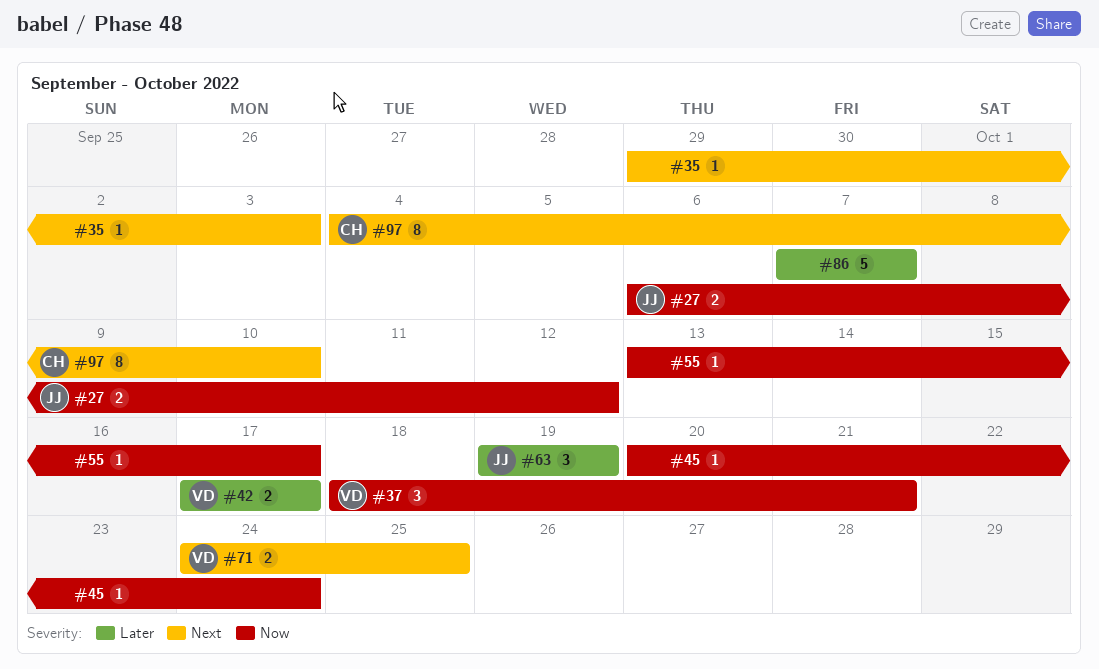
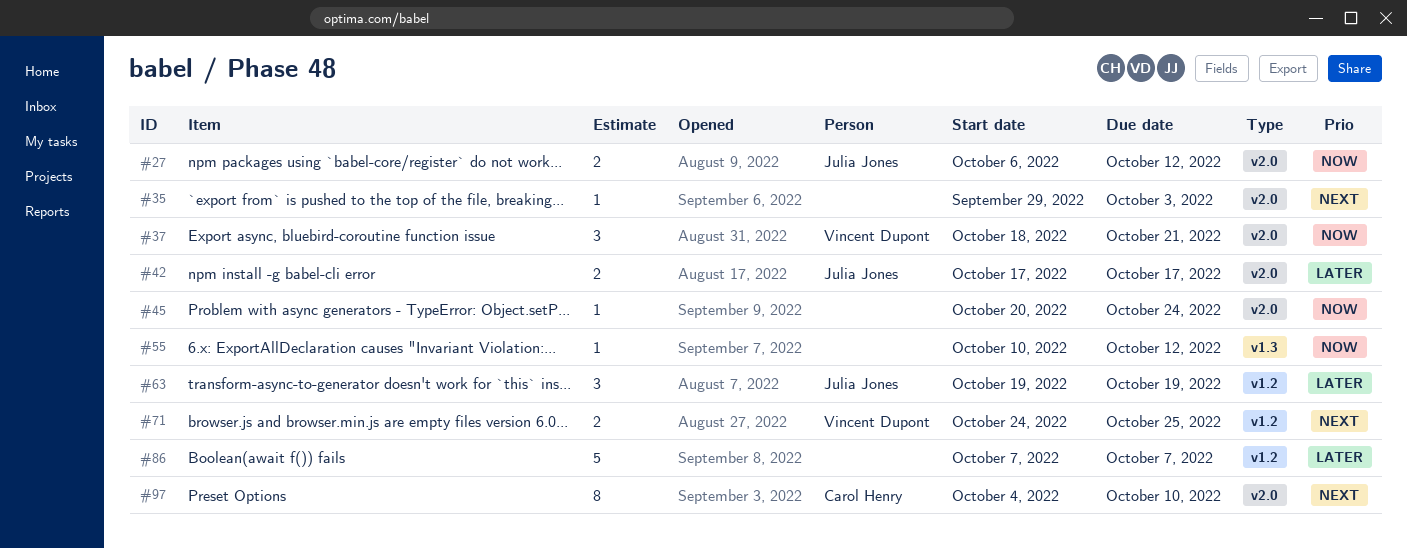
#42, owner: Vincent Dupont -> Julia Jones
#55, start: Oct 13 -> Oct 10
#55, due: Oct 17 -> Oct 12

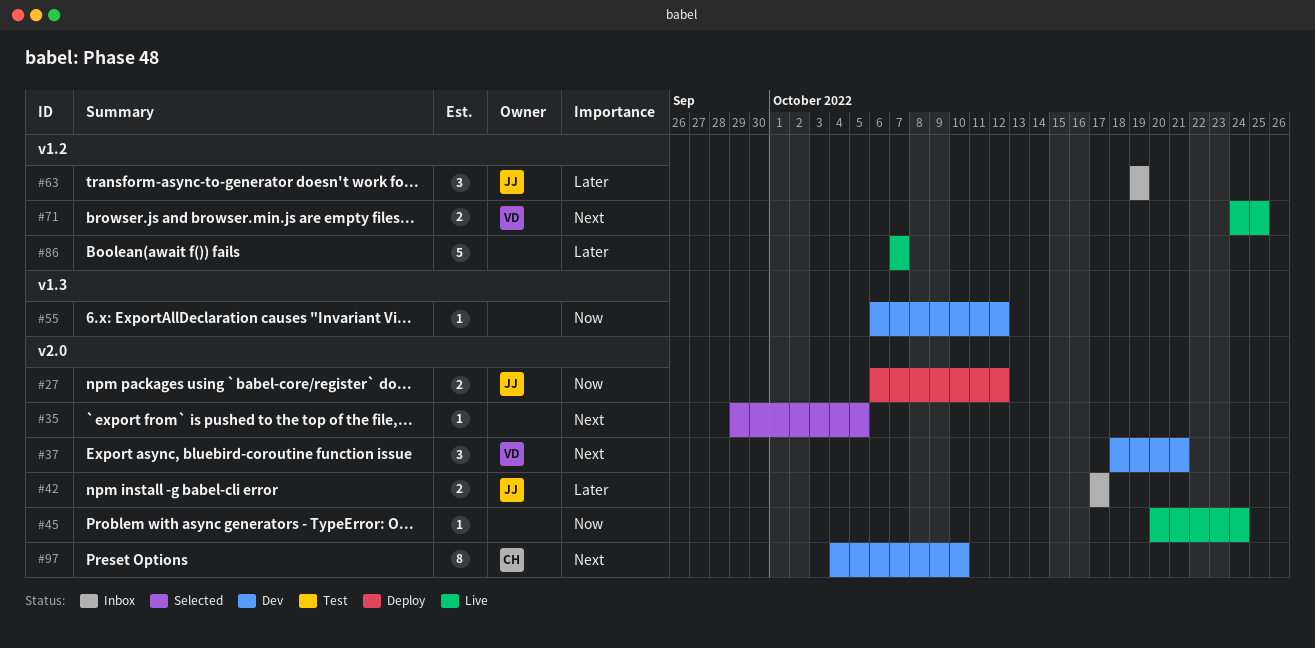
#35, due: Oct 3 -> Oct 5
#37, priority: Now -> Next
#55, start: Oct 10 -> Oct 6

